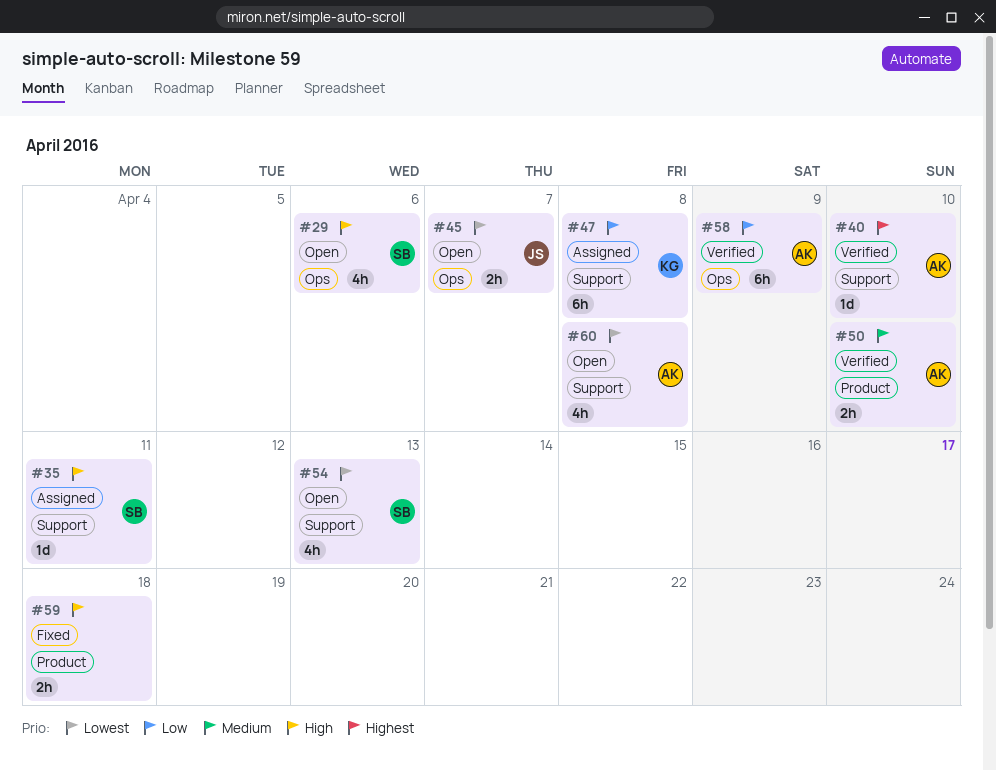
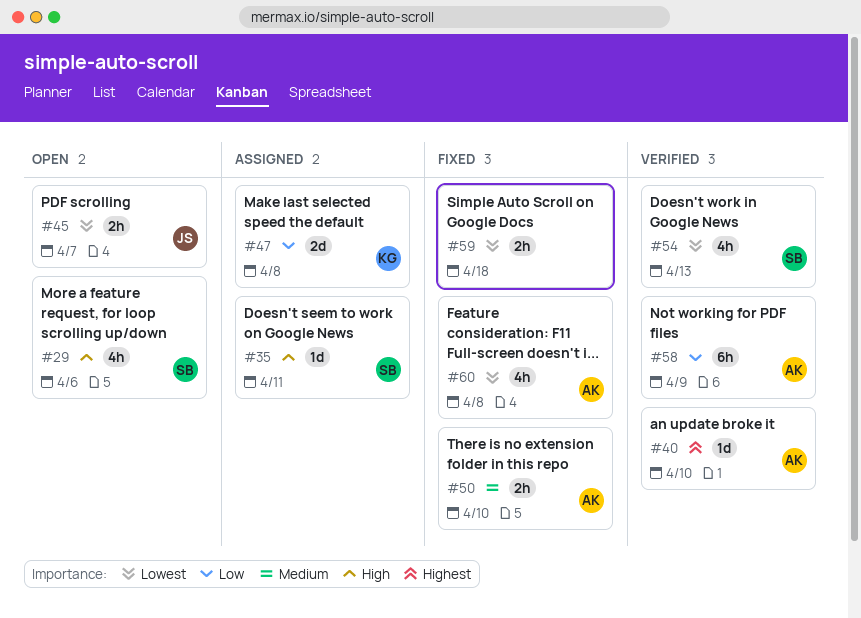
#47, estimate: 6h -> 2d
#50, status: Verified -> Fixed
#54, status: Open -> Verified
#59, priority: High -> Lowest
#60, status: Open -> Fixed

